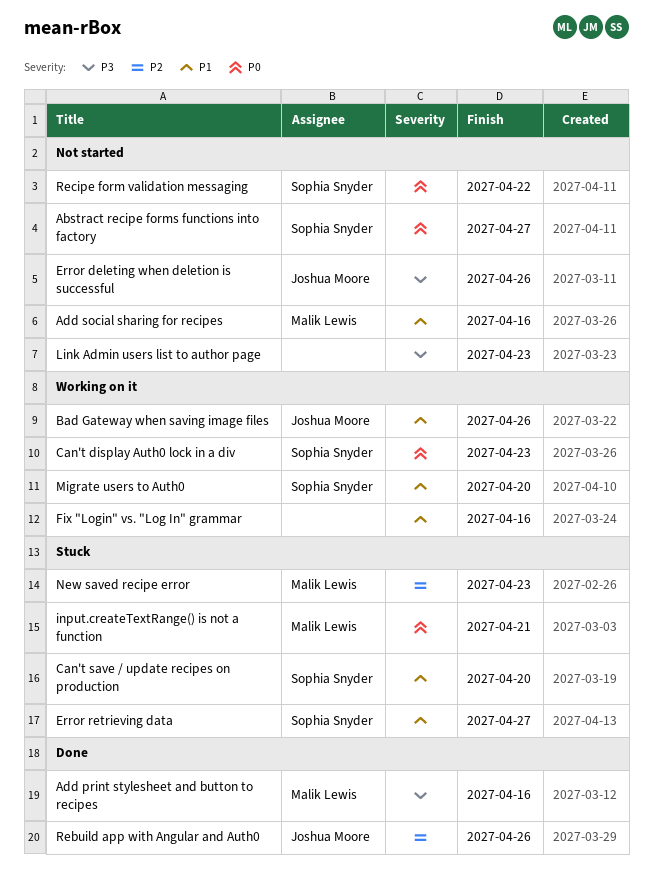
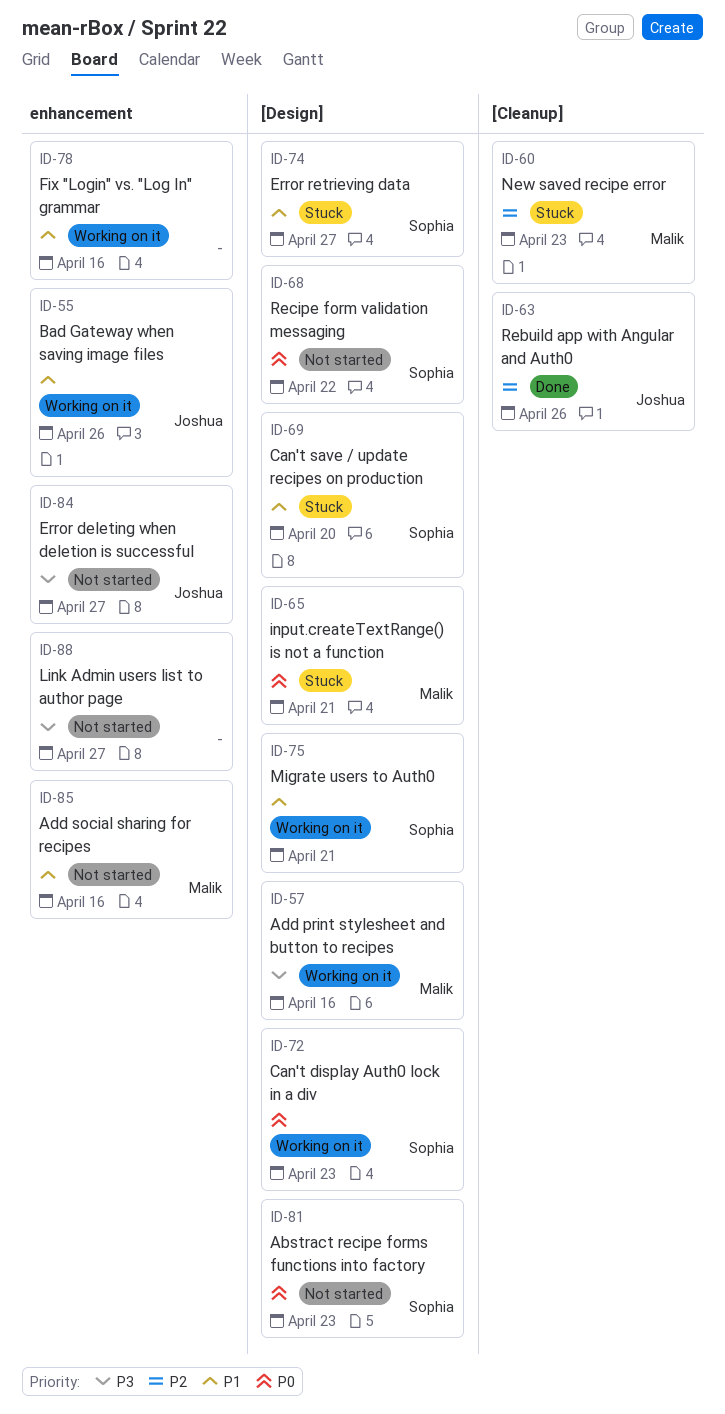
Abstract recipe forms functions into factory, due: Apr 27 -> Apr 23
Add print stylesheet and button to recipes, status: Done -> Working on it
Error deleting when deletion is successful, due: Apr 26 -> Apr 27
Link Admin users list to author page, due: Apr 23 -> Apr 27
Migrate users to Auth0, due: Apr 20 -> Apr 21

